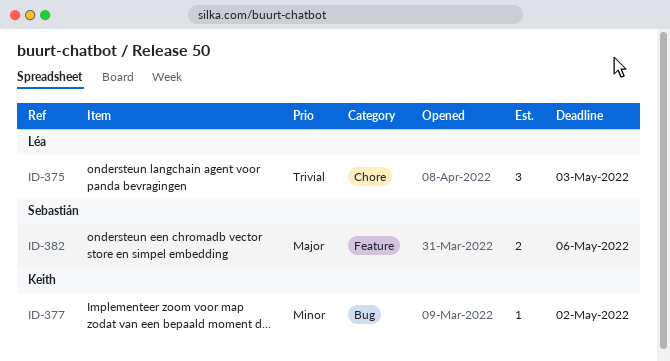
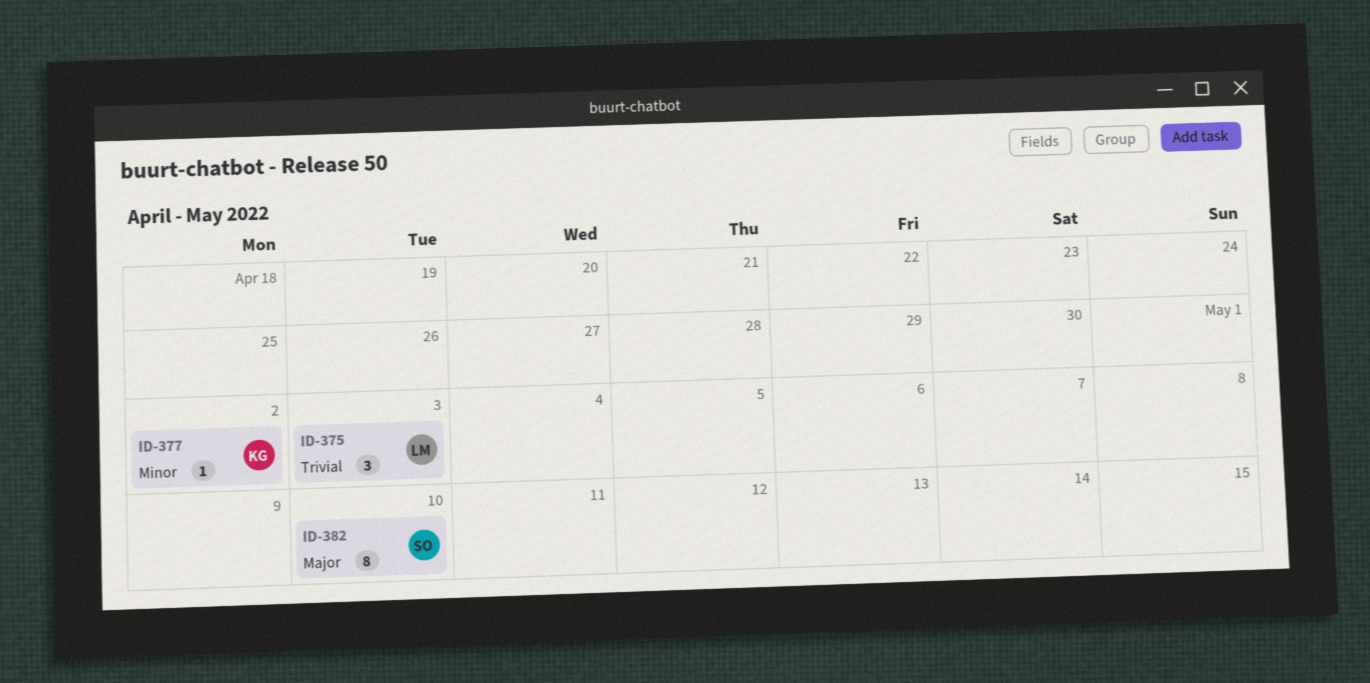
ID-382, estimate: 2 -> 8
ID-382, due: May 6 -> May 10

